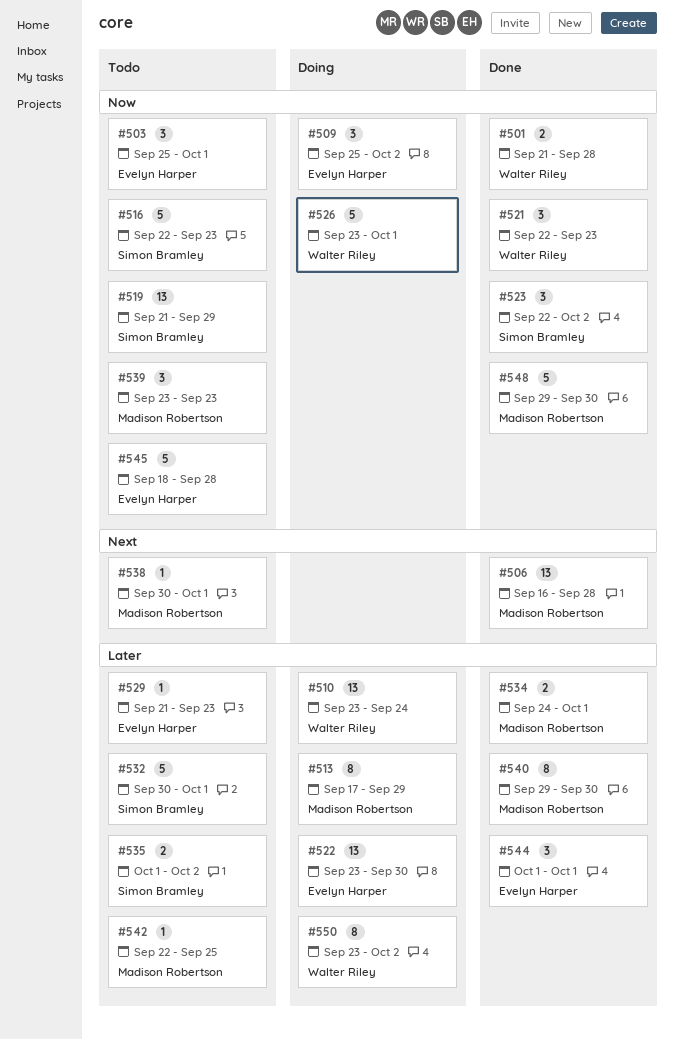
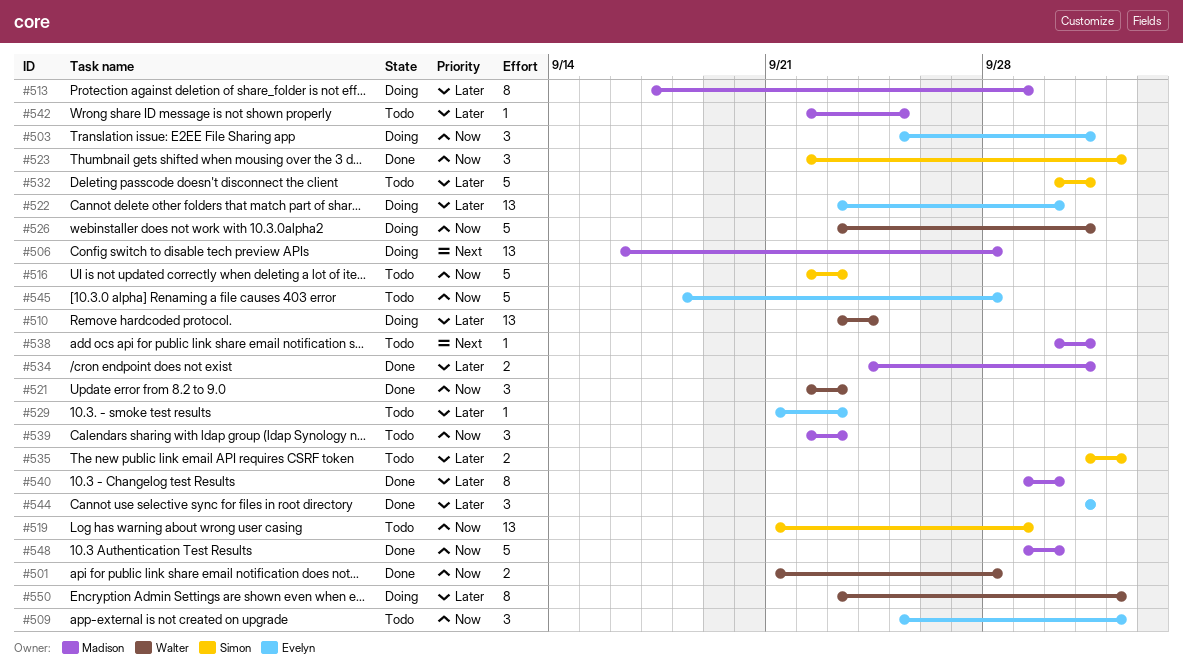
#503, status: Todo -> Doing
#506, status: Done -> Doing
#509, status: Doing -> Todo
#539, start: Sep 23 -> Sep 22

